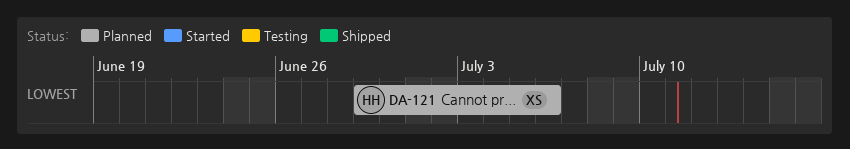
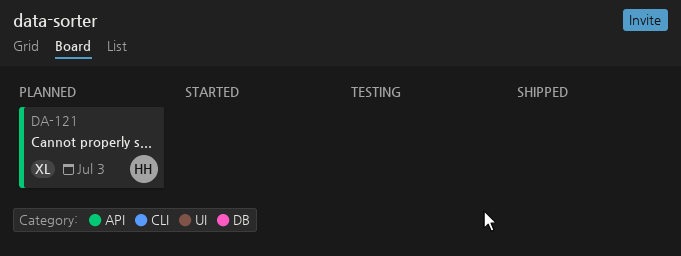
DA-121, estimate: XS -> XL
DA-121, due: Jul 6 -> Jul 3

